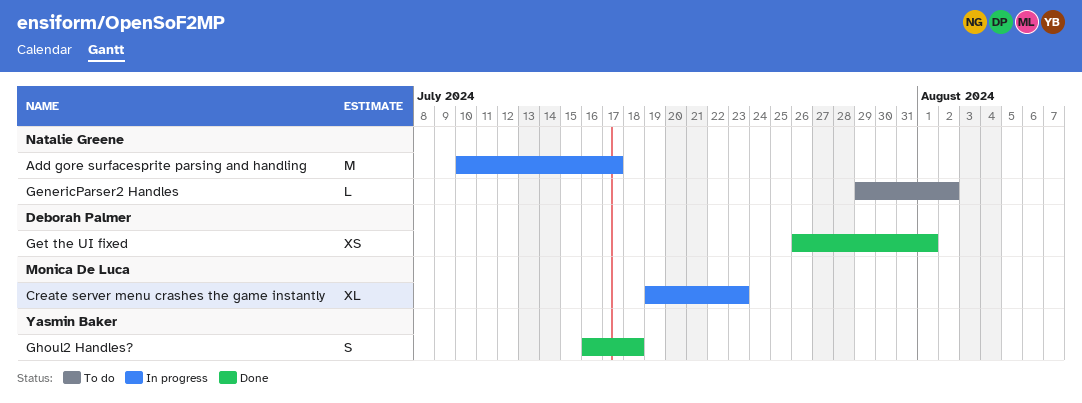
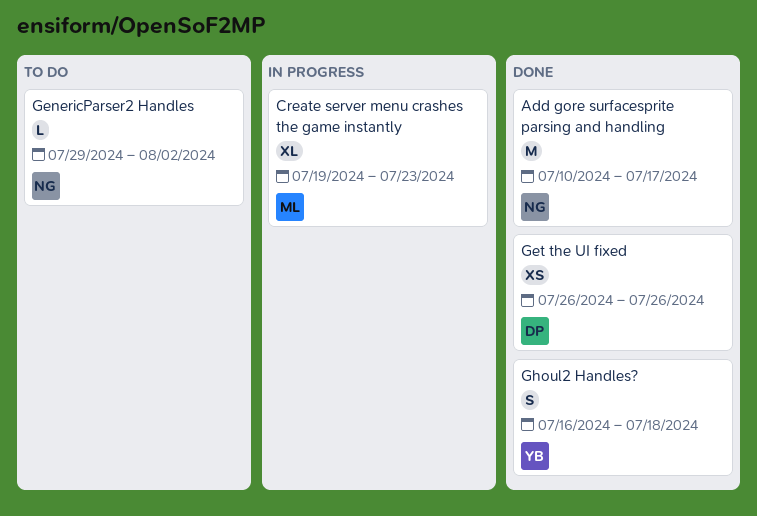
Add gore surfacesprite parsing and handling, status: In progress -> Done
Get the UI fixed, due: Aug 1 -> Jul 26

